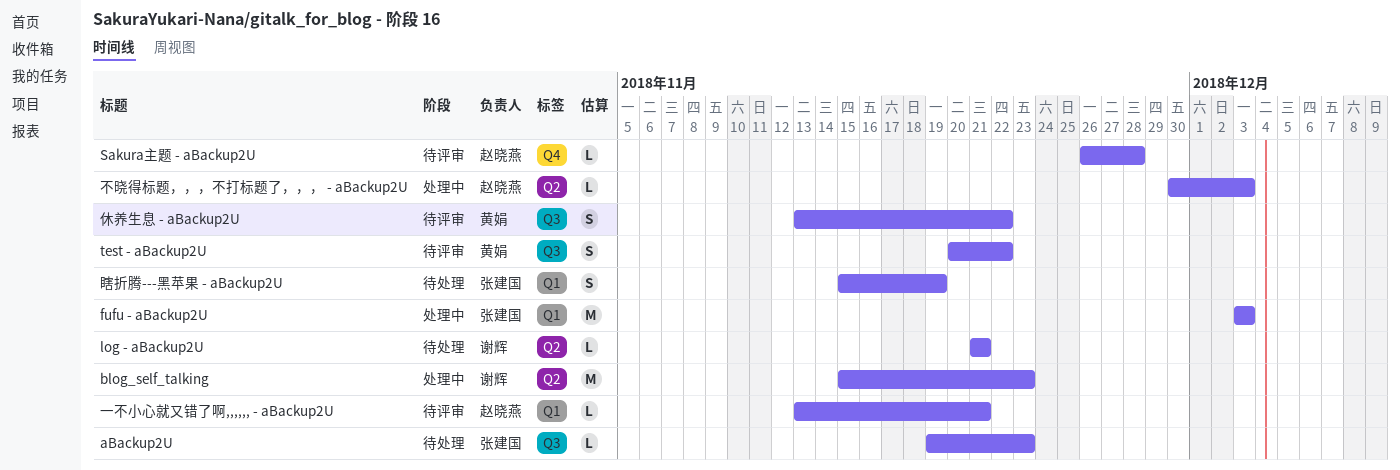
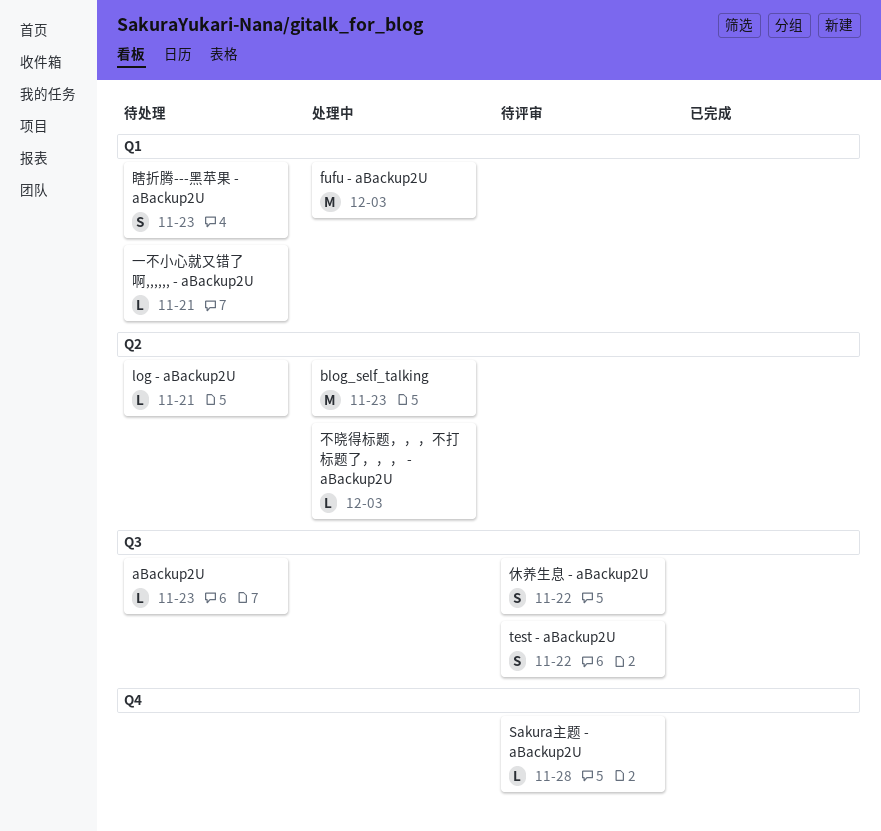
一不小心就又错了啊,,,,,, - aBackup2U, status: 待评审 -> 待处理
瞎折腾---黑苹果 - aBackup2U, due: Nov 19 -> Nov 23

